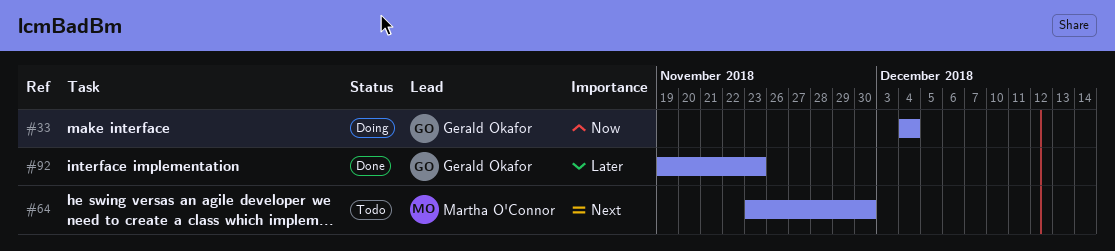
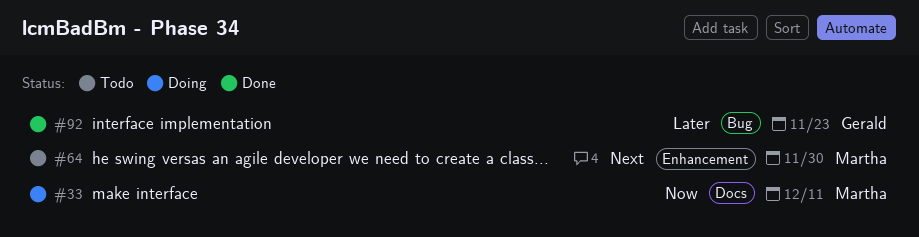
#33, owner: Gerald Okafor -> Martha O'Connor
#33, due: Dec 4 -> Dec 11

